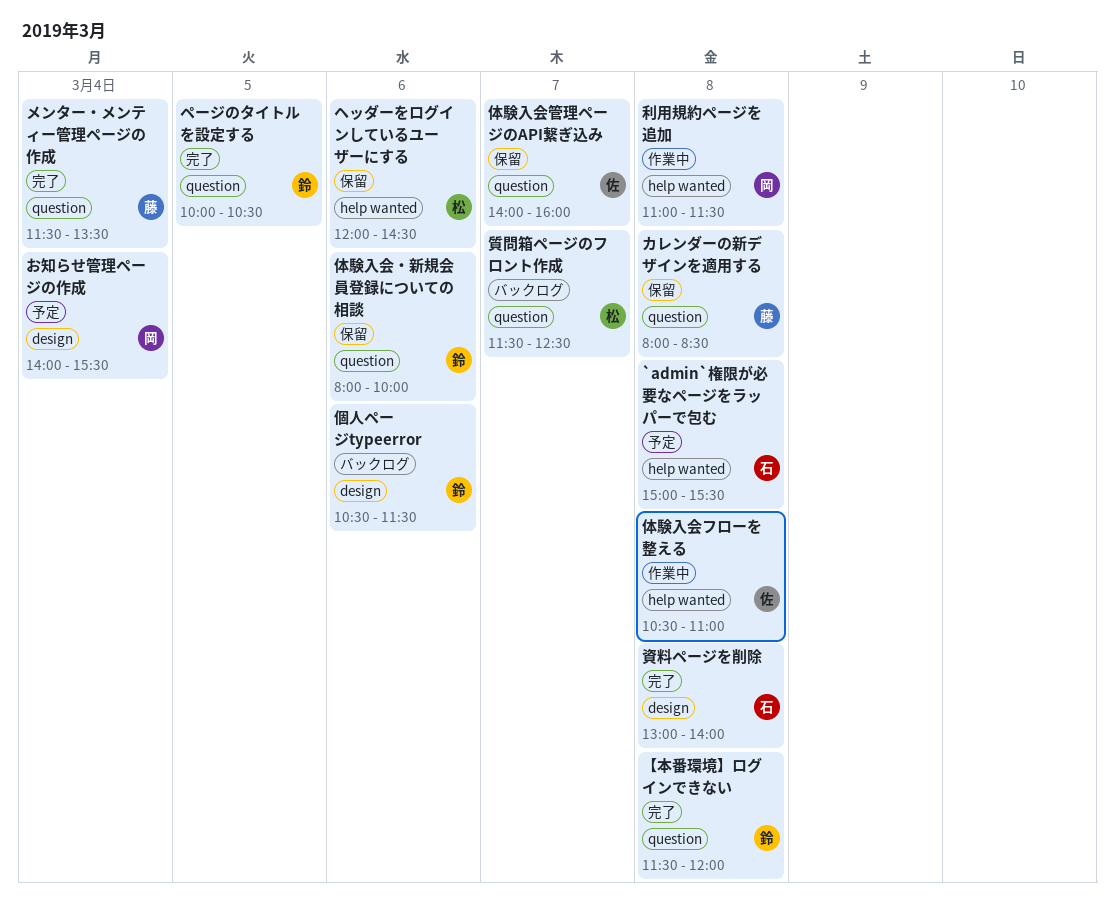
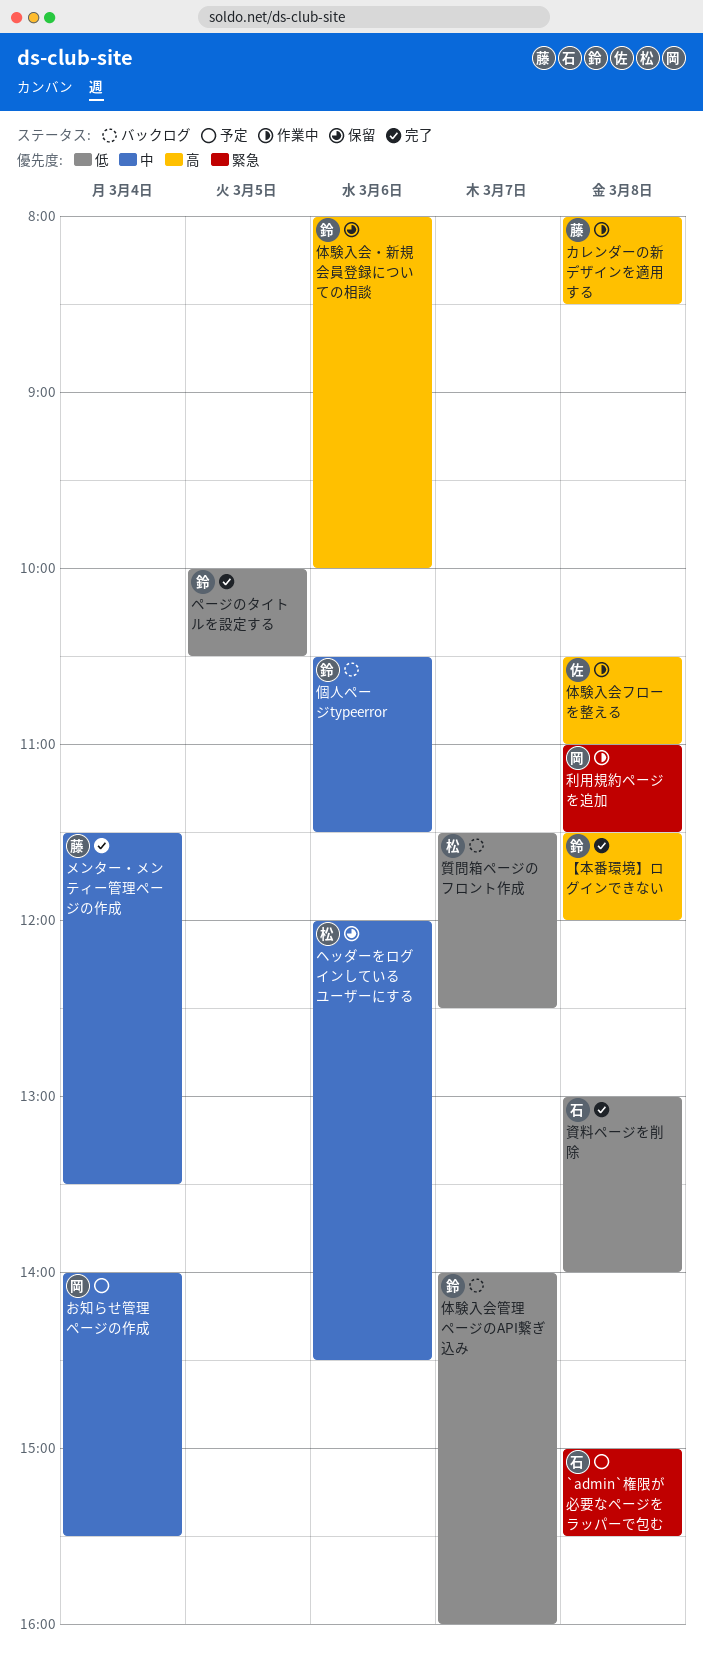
カレンダーの新デザインを適用する, status: 保留 -> 作業中
体験入会管理ページのAPI繋ぎ込み, status: 保留 -> バックログ
体験入会管理ページのAPI繋ぎ込み, owner: 佐 -> 鈴

